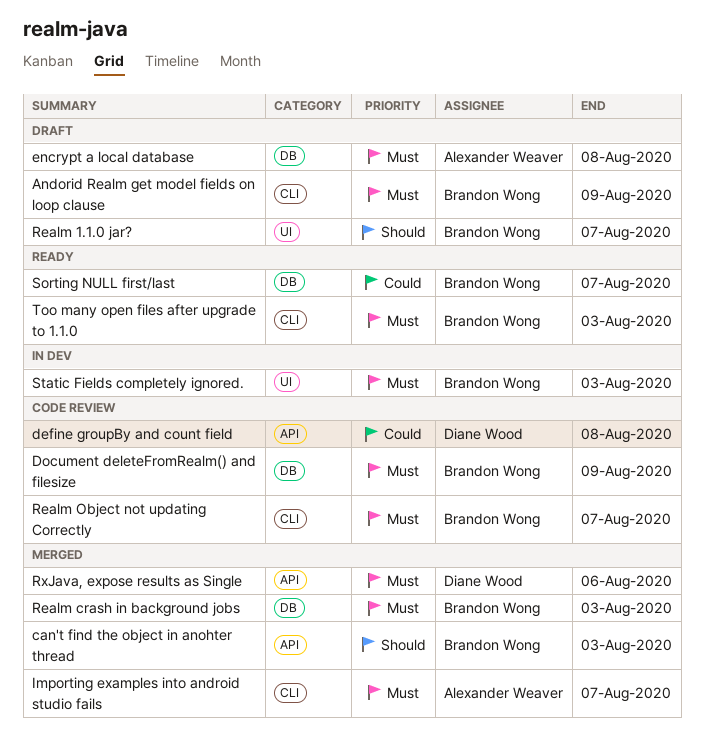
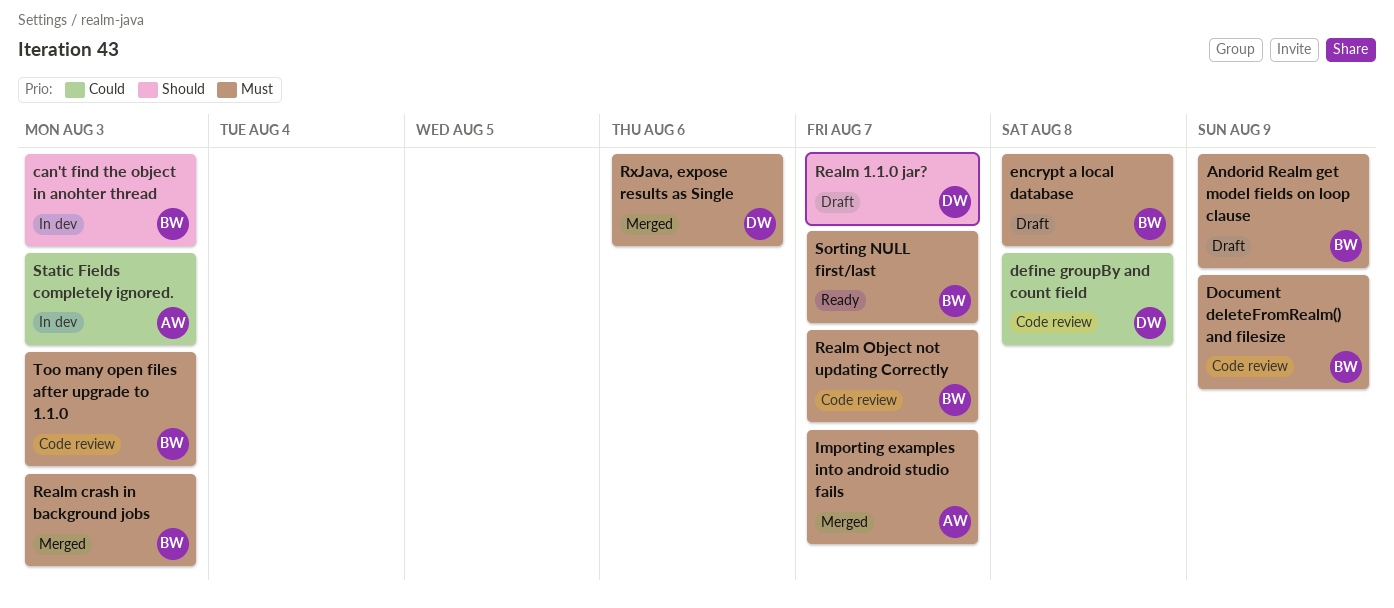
can't find the object in anohter thread, status: Merged -> In dev
encrypt a local database, owner: Alexander Weaver -> Brandon Wong
Realm 1.1.0 jar?, owner: Brandon Wong -> Diane Wood
Sorting NULL first/last, priority: Could -> Must
Static Fields completely ignored., owner: Brandon Wong -> Alexander Weaver
Static Fields completely ignored., priority: Must -> Could
Too many open files after upgrade to 1.1.0, status: Ready -> Code review

